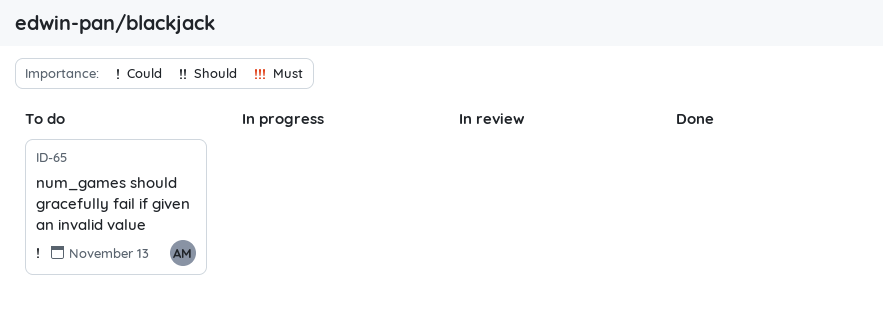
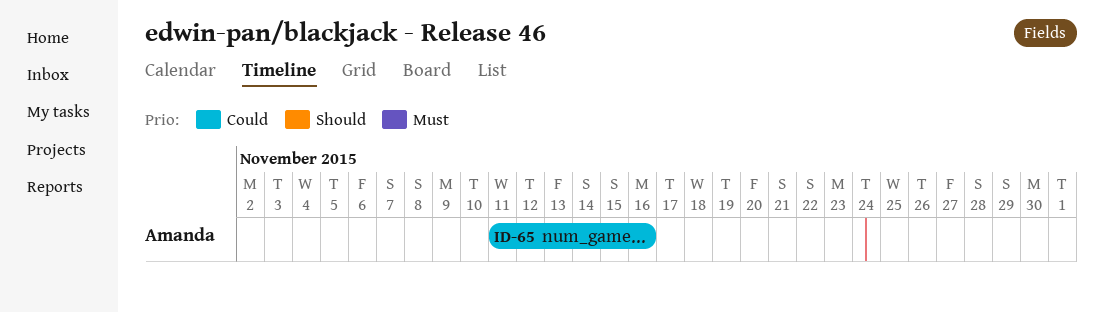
ID-65, due: Nov 13 -> Nov 16

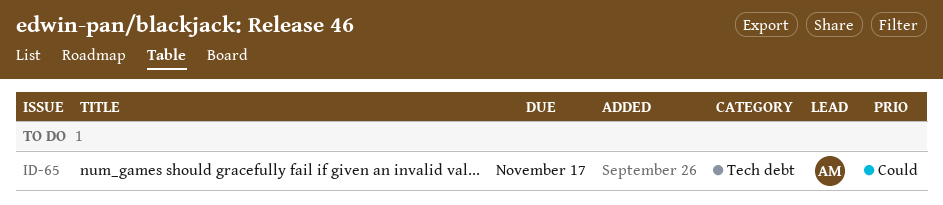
ID-65, due: Nov 16 -> Nov 17

